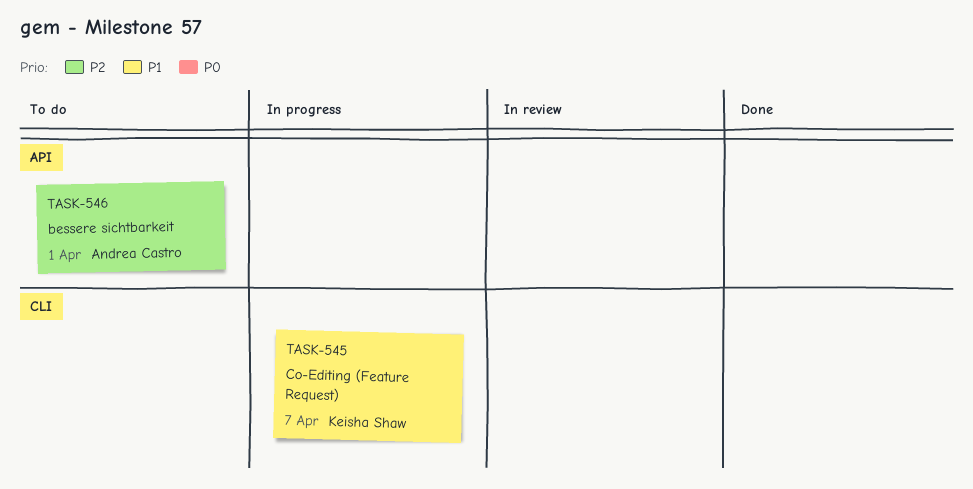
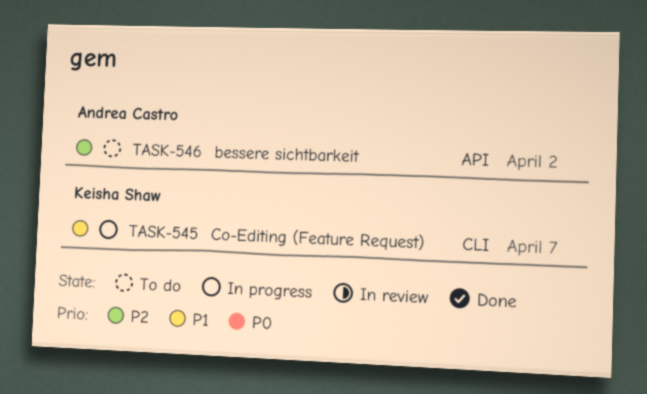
TASK-546, due: Apr 1 -> Apr 2

